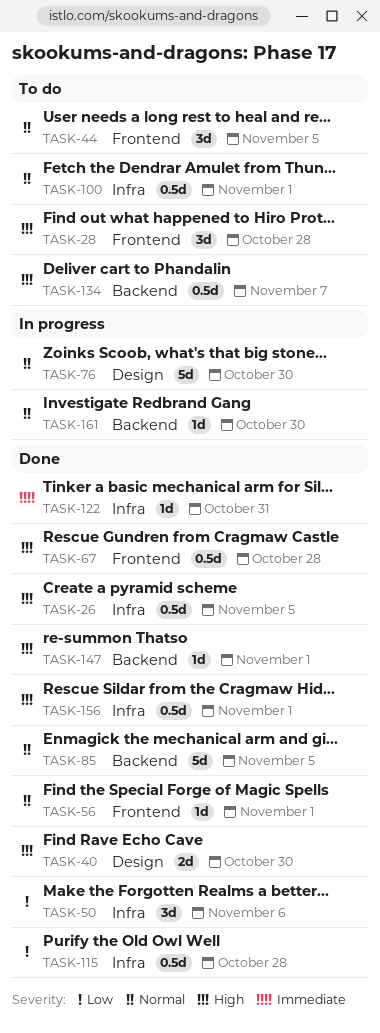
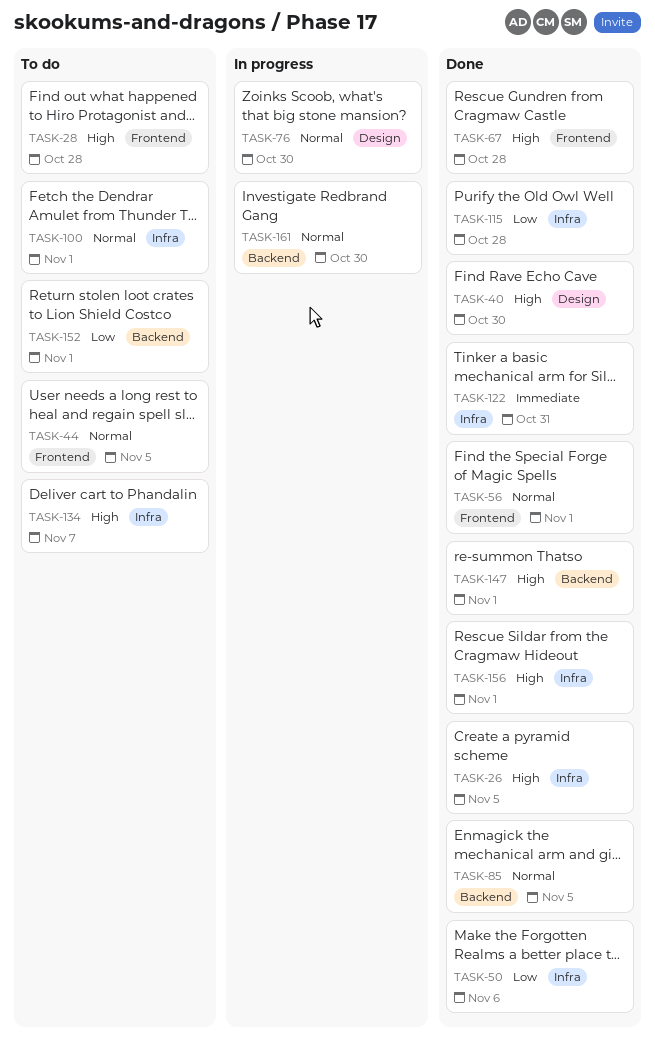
TASK-134, label: Backend -> Infra
TASK-152: none -> present

